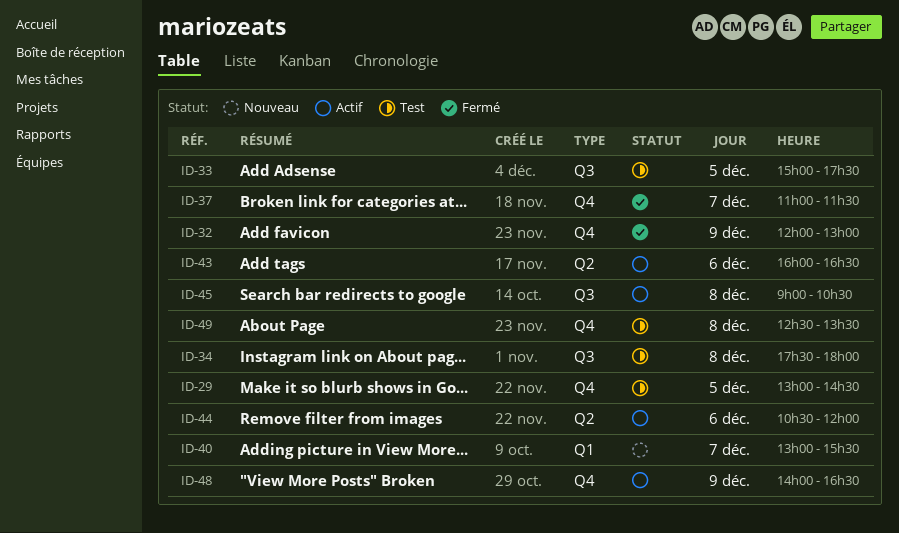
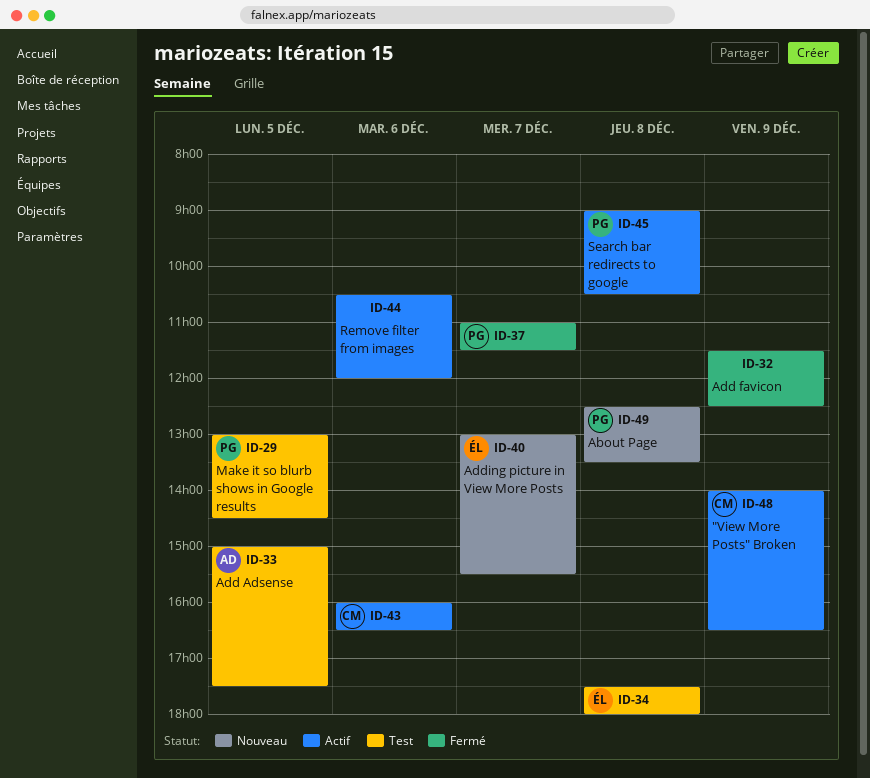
ID-32, begins: 12:00 -> 11:30
ID-32, ends: 13:00 -> 12:30
ID-49, status: Test -> Nouveau

